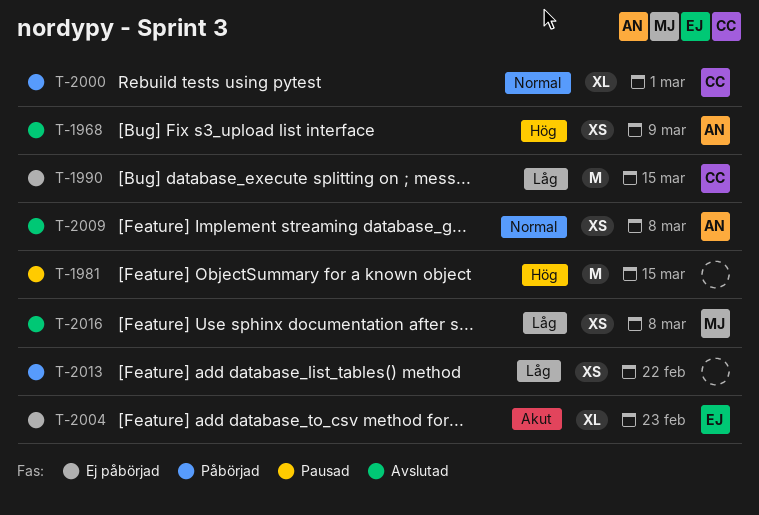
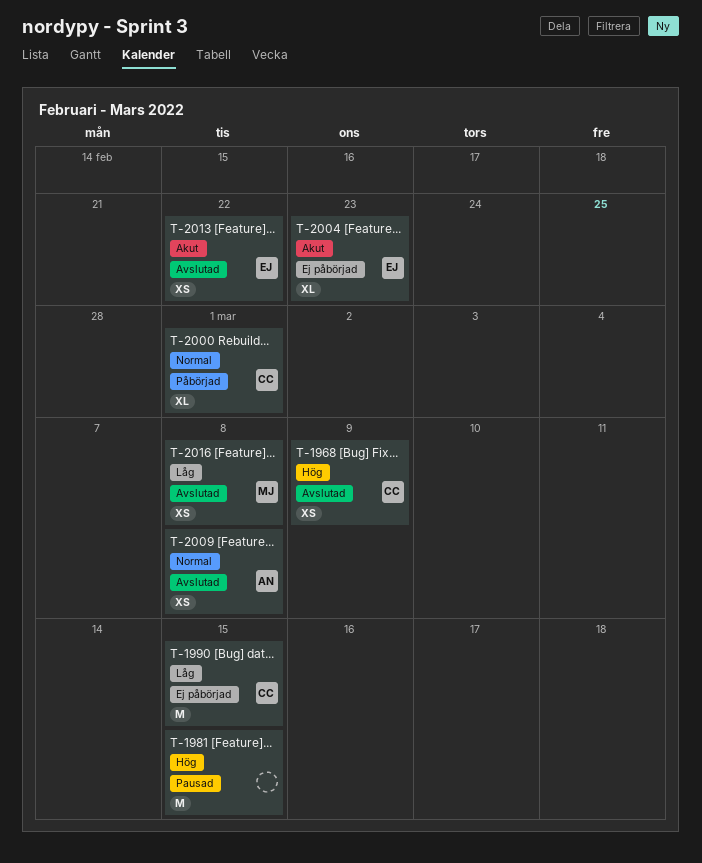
T-1968, owner: AN -> CC
T-2013, status: Påbörjad -> Avslutad
T-2013, owner: none -> EJ
T-2013, priority: Låg -> Akut

